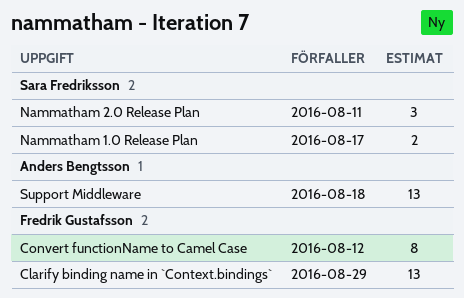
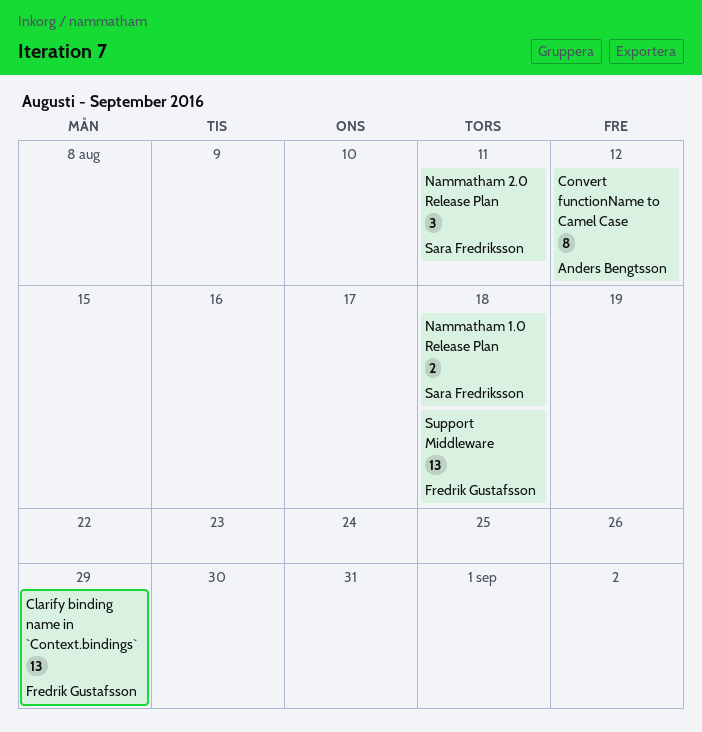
Convert functionName to Camel Case, owner: Fredrik Gustafsson -> Anders Bengtsson
Nammatham 1.0 Release Plan, due: Aug 17 -> Aug 18
Support Middleware, owner: Anders Bengtsson -> Fredrik Gustafsson

